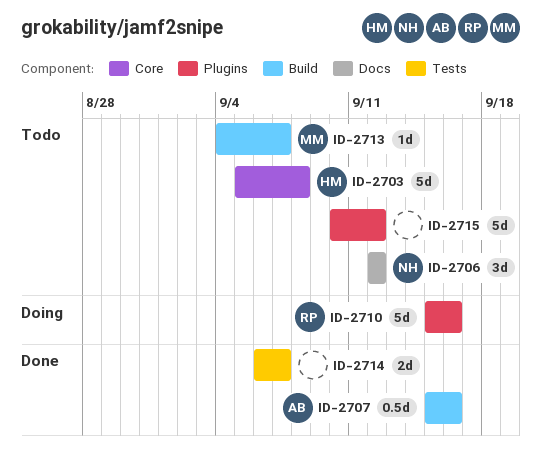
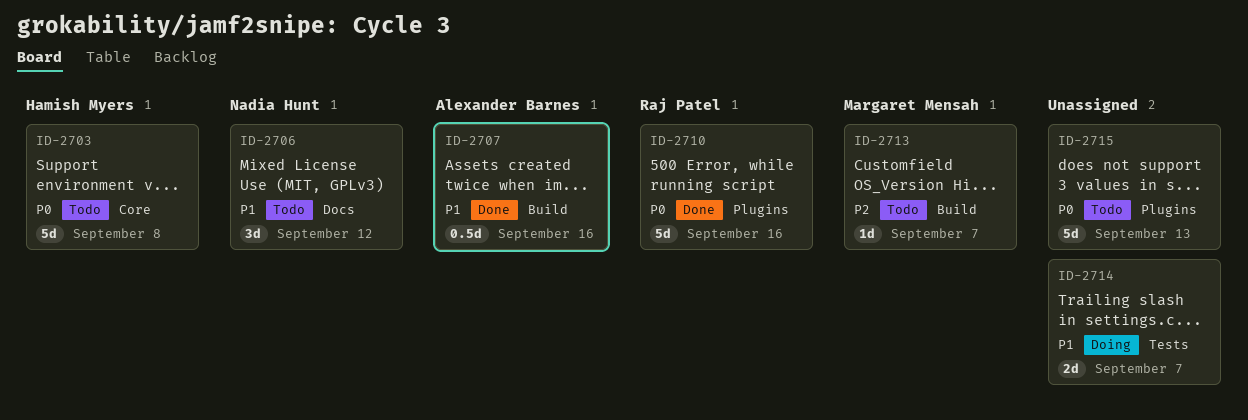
ID-2710, status: Doing -> Done
ID-2714, status: Done -> Doing
ID-2715, due: Sep 12 -> Sep 13

